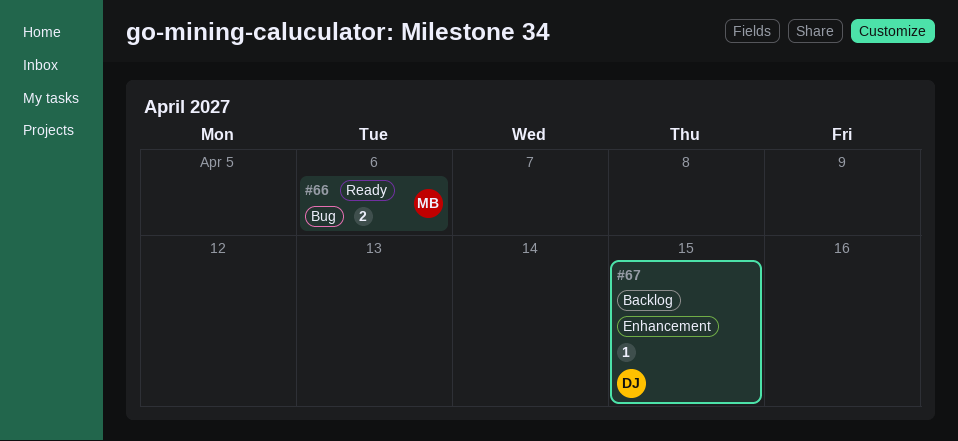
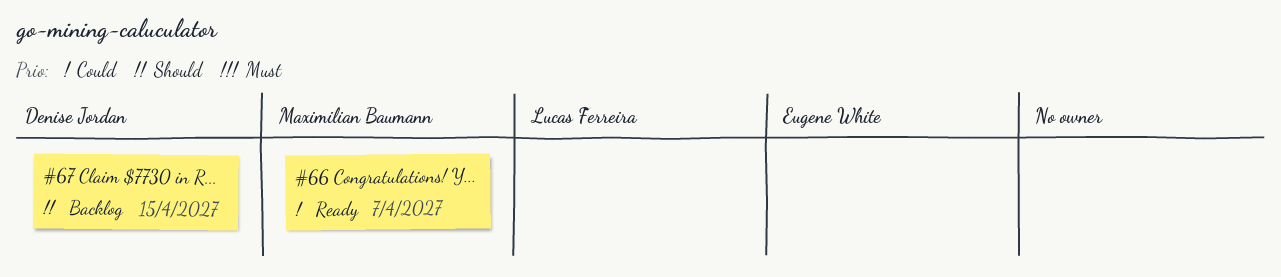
#66, due: Apr 6 -> Apr 7

